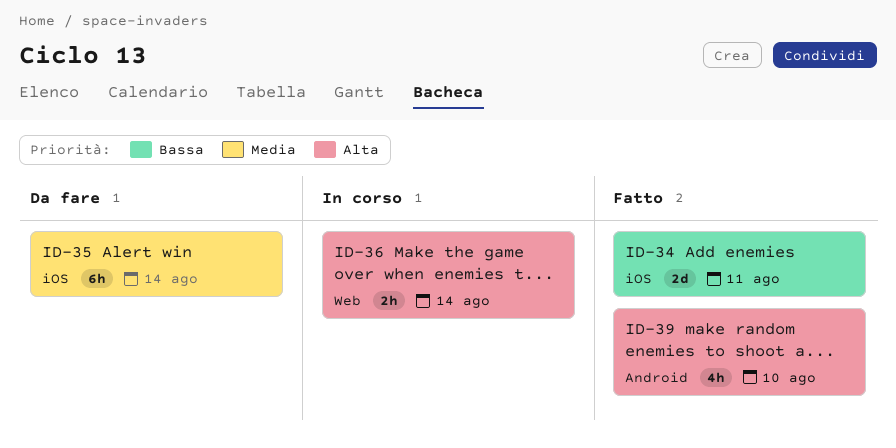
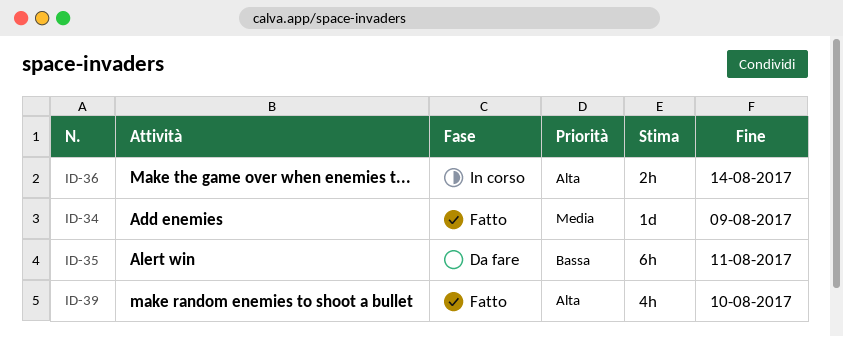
ID-34, priority: Bassa -> Media
ID-34, estimate: 2d -> 1d
ID-34, due: Aug 11 -> Aug 9
ID-35, priority: Media -> Bassa
ID-35, due: Aug 14 -> Aug 11

